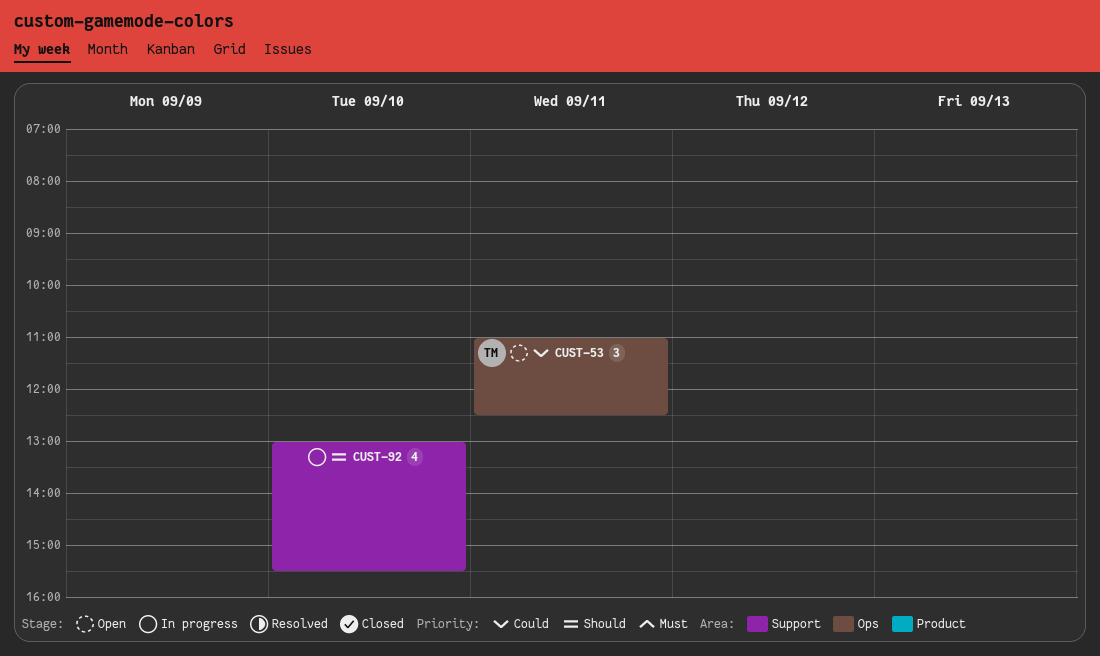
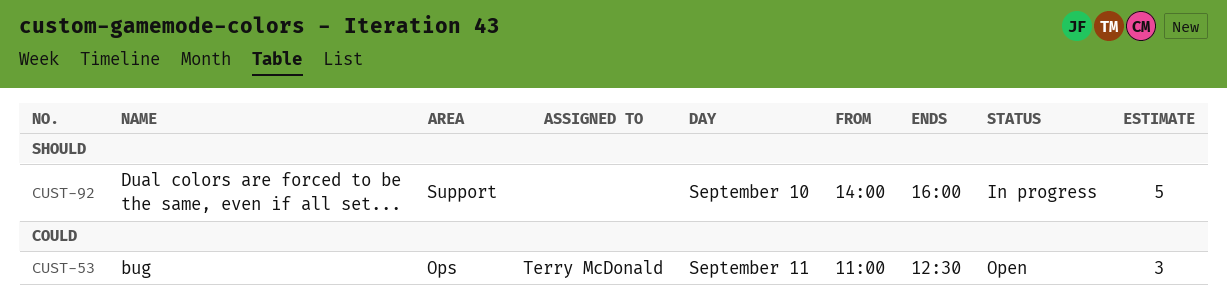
CUST-92, estimate: 4 -> 5
CUST-92, begins: 13:00 -> 14:00
CUST-92, ends: 15:30 -> 16:00

